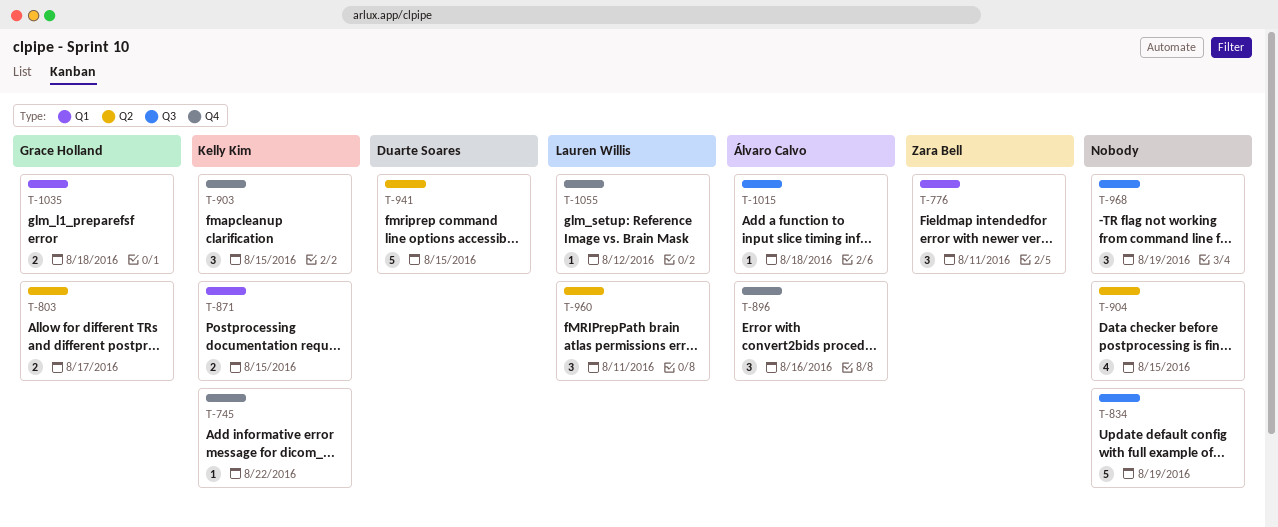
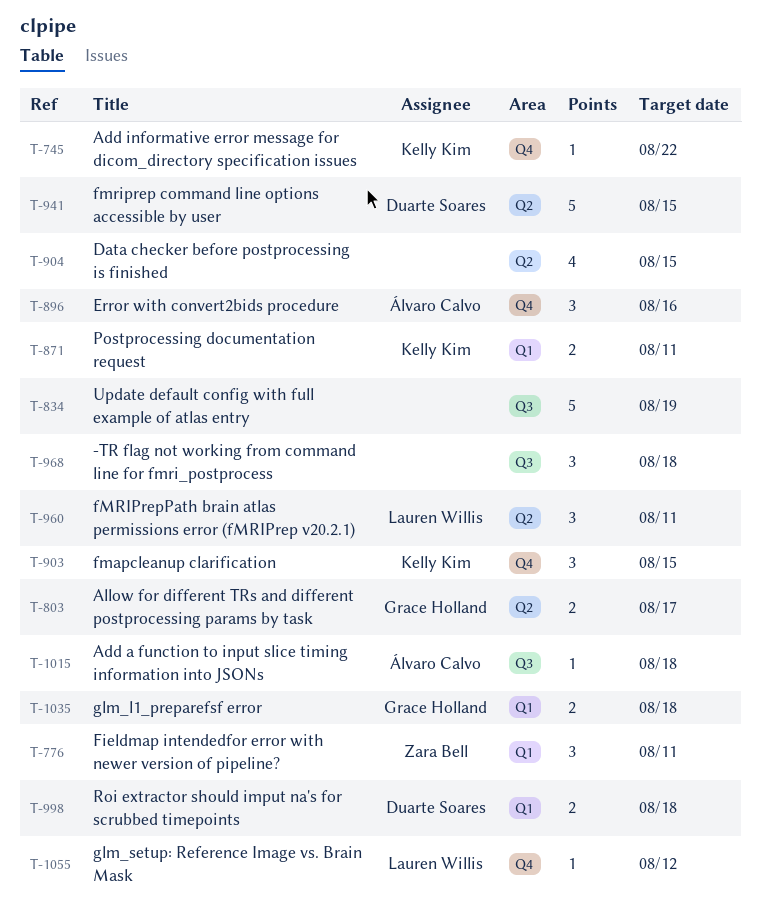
T-871, due: Aug 15 -> Aug 11
T-968, due: Aug 19 -> Aug 18
T-998: none -> present

